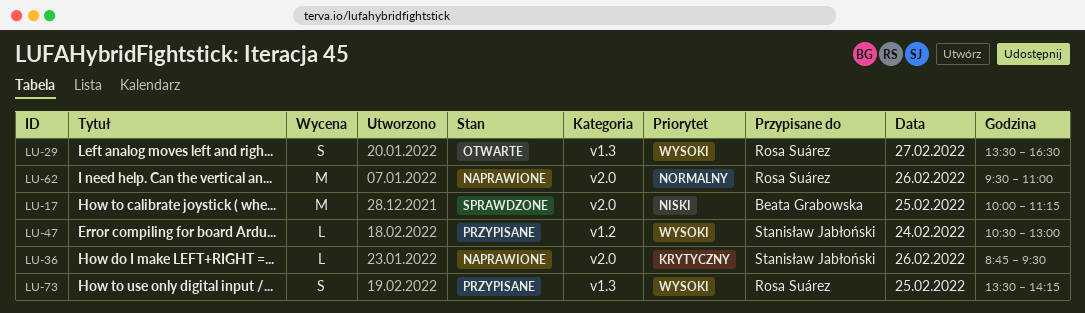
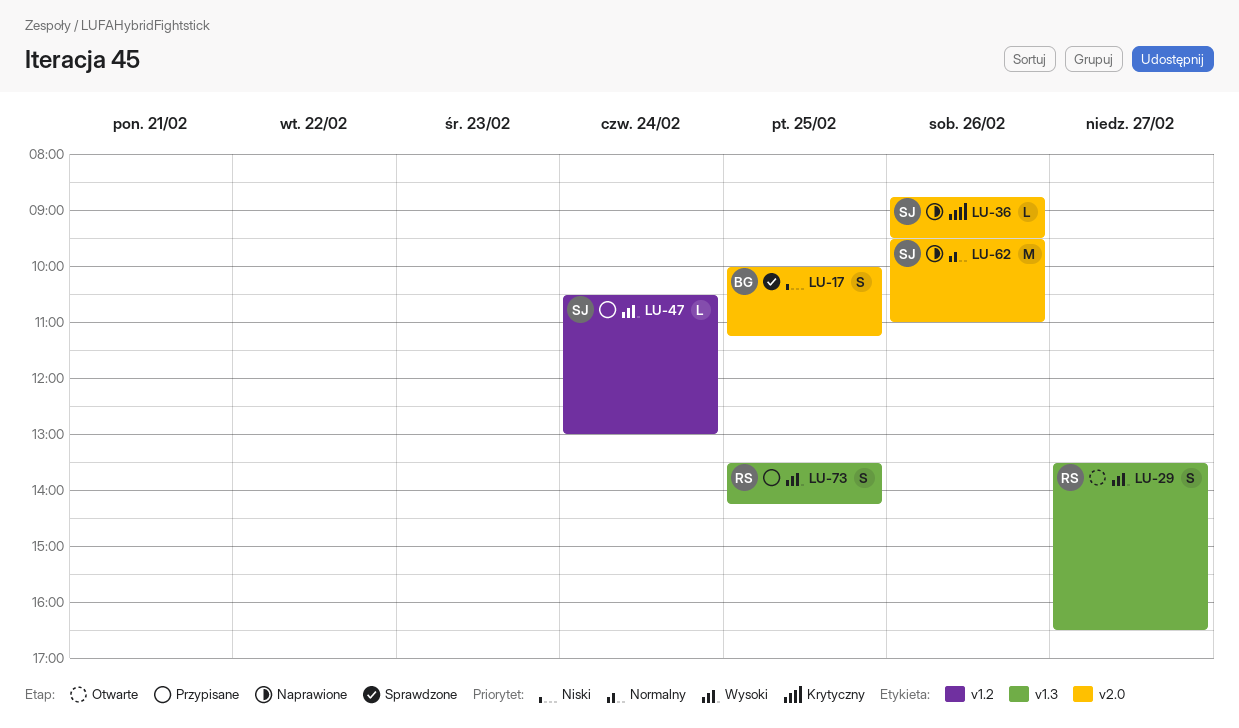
LU-17, estimate: M -> S
LU-62, owner: Rosa Suárez -> Stanisław Jabłoński

